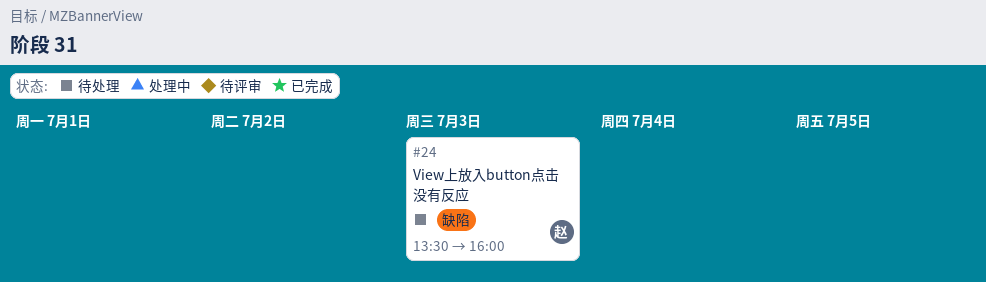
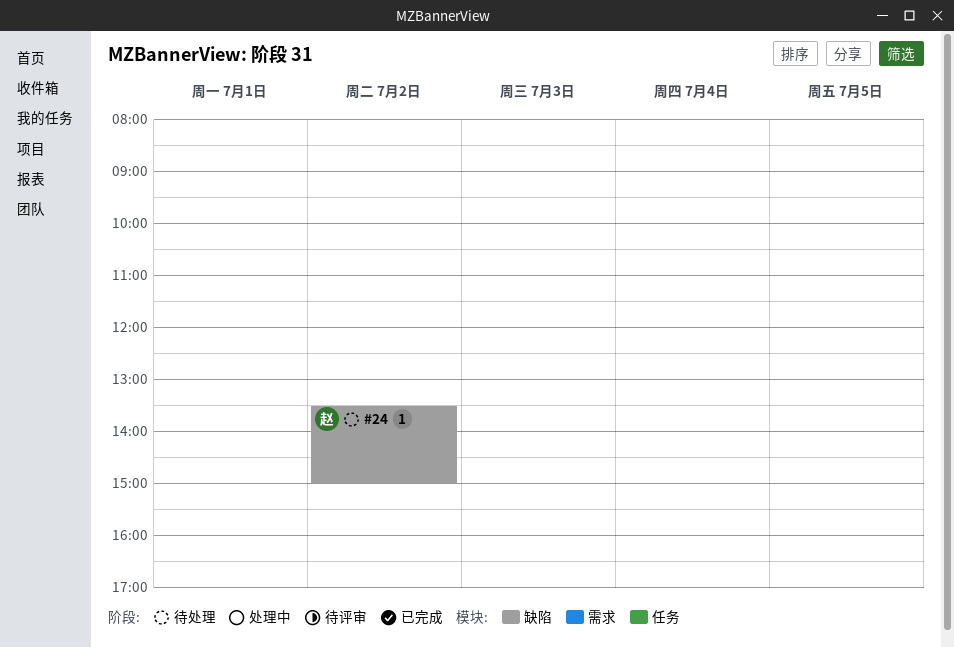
#24, day: Jul 3 -> Jul 2
#24, ends: 16:00 -> 15:00

